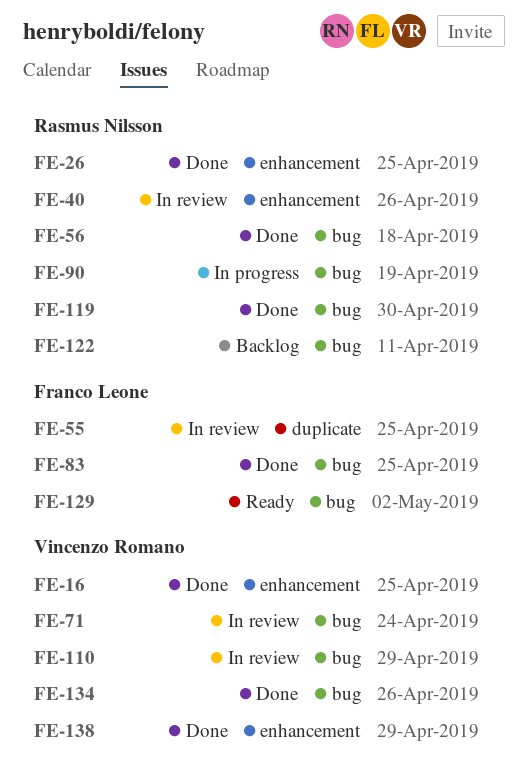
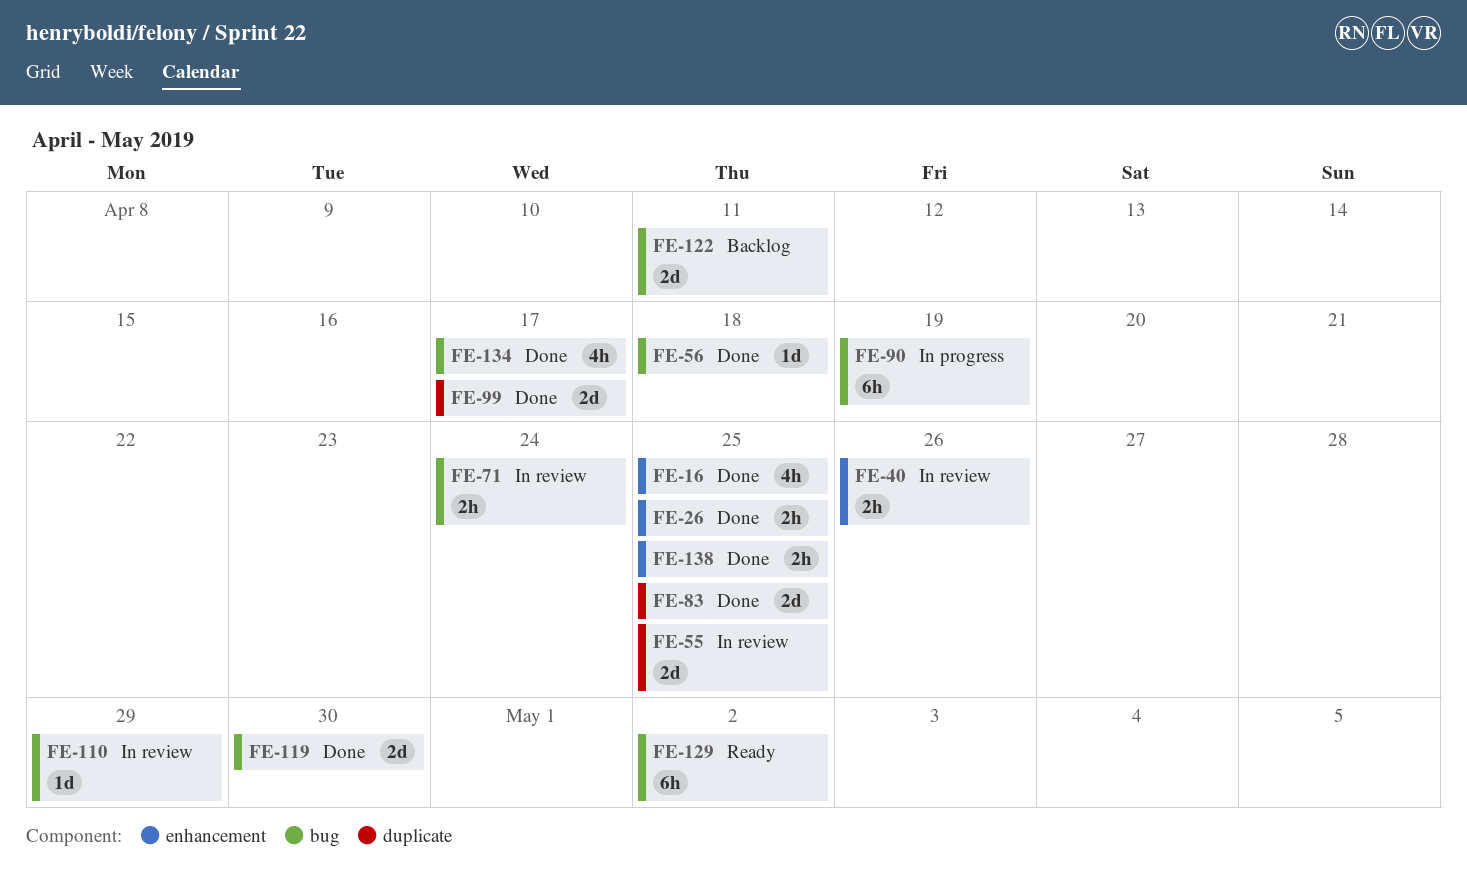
FE-83, label: bug -> duplicate
FE-99: none -> present
FE-134, due: Apr 26 -> Apr 17
FE-138, due: Apr 29 -> Apr 25

